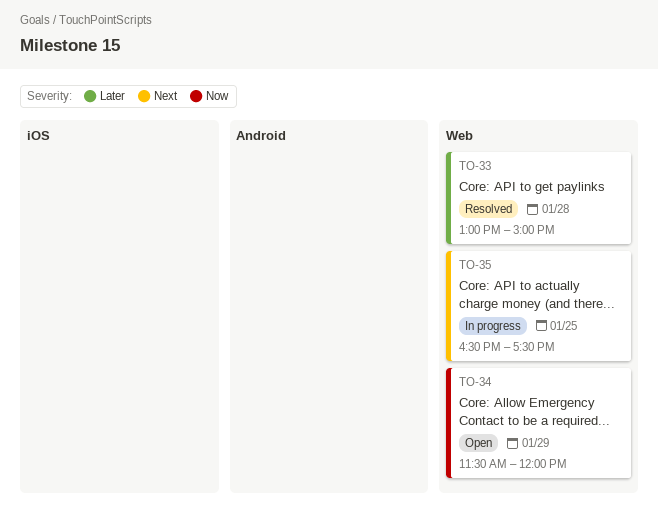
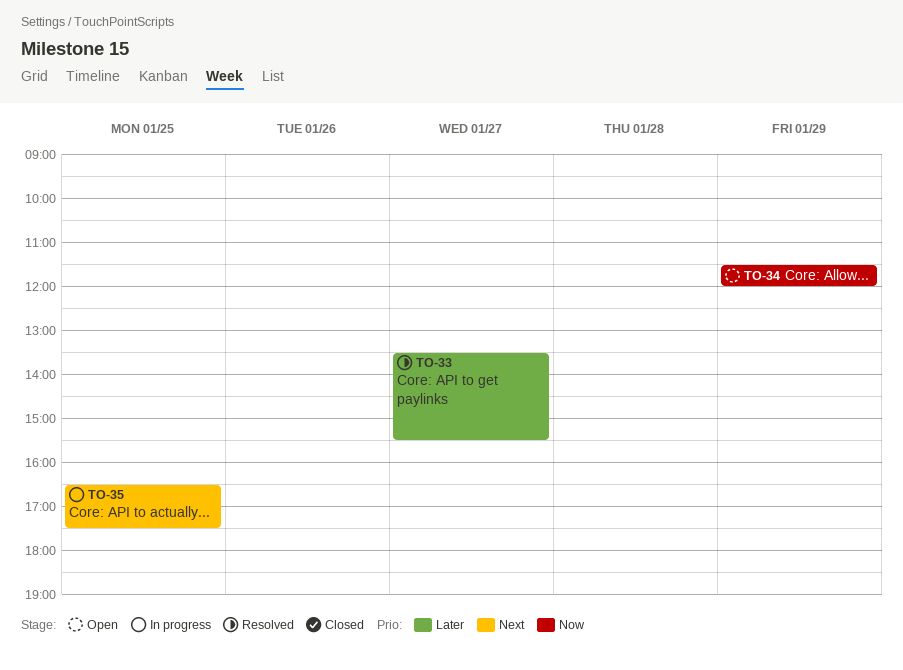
TO-33, day: Jan 28 -> Jan 27
TO-33, begins: 13:00 -> 13:30
TO-33, ends: 15:00 -> 15:30

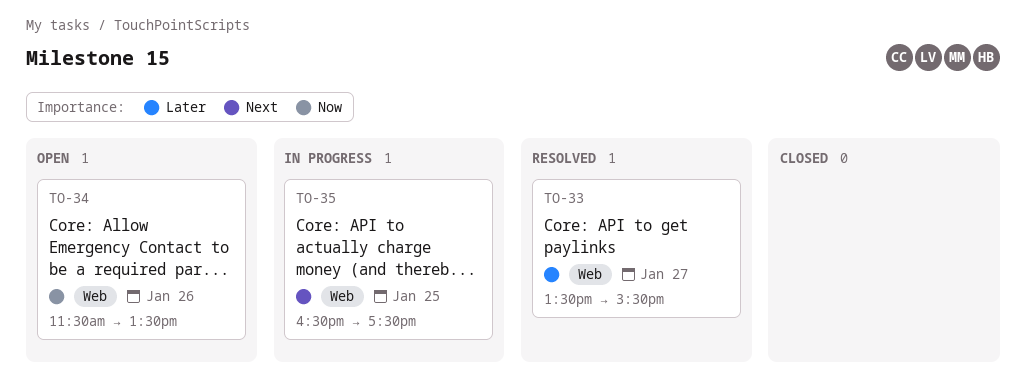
TO-34, day: Jan 29 -> Jan 26
TO-34, ends: 12:00 -> 13:30

